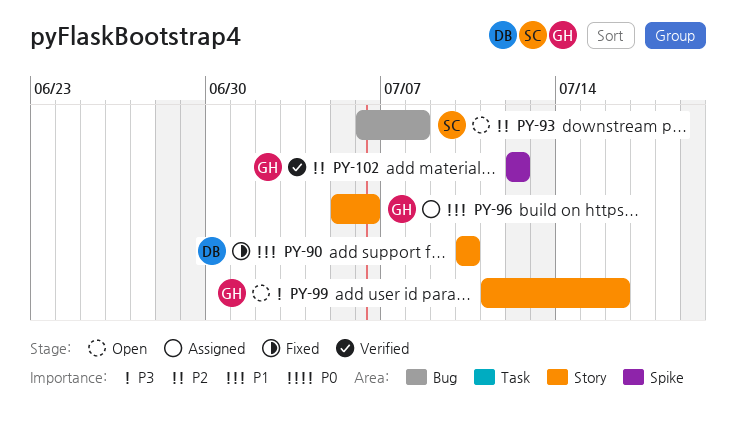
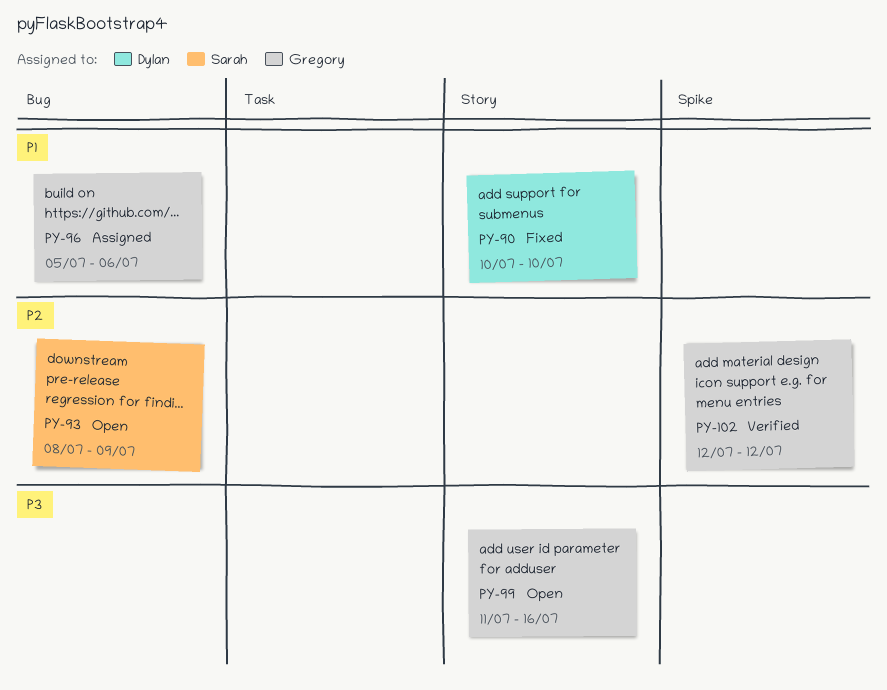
PY-93, start: Jul 6 -> Jul 8
PY-93, due: Jul 8 -> Jul 9
PY-96, label: Story -> Bug

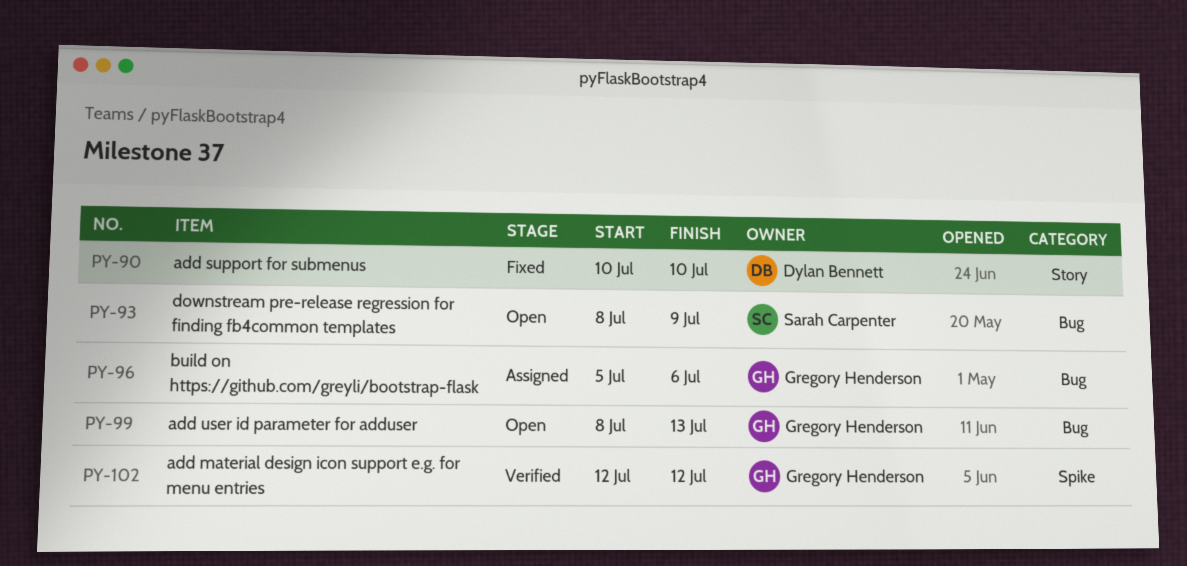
PY-99, label: Story -> Bug
PY-99, start: Jul 11 -> Jul 8
PY-99, due: Jul 16 -> Jul 13

